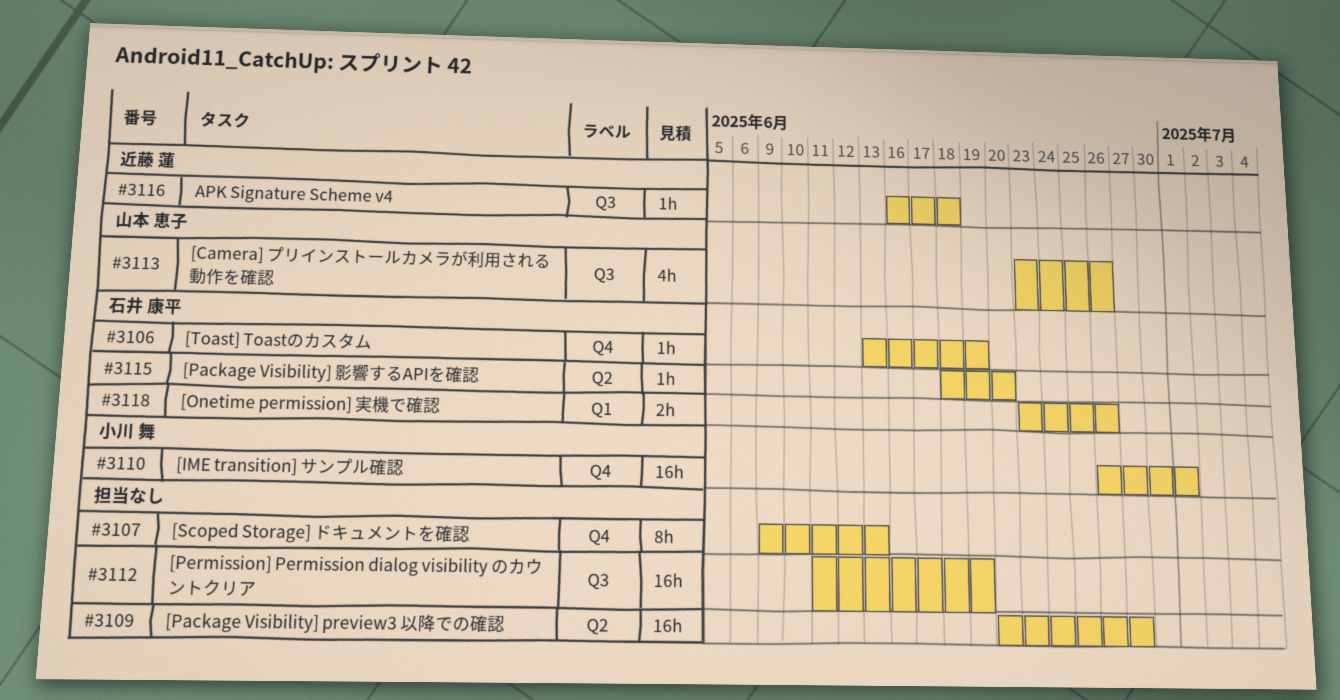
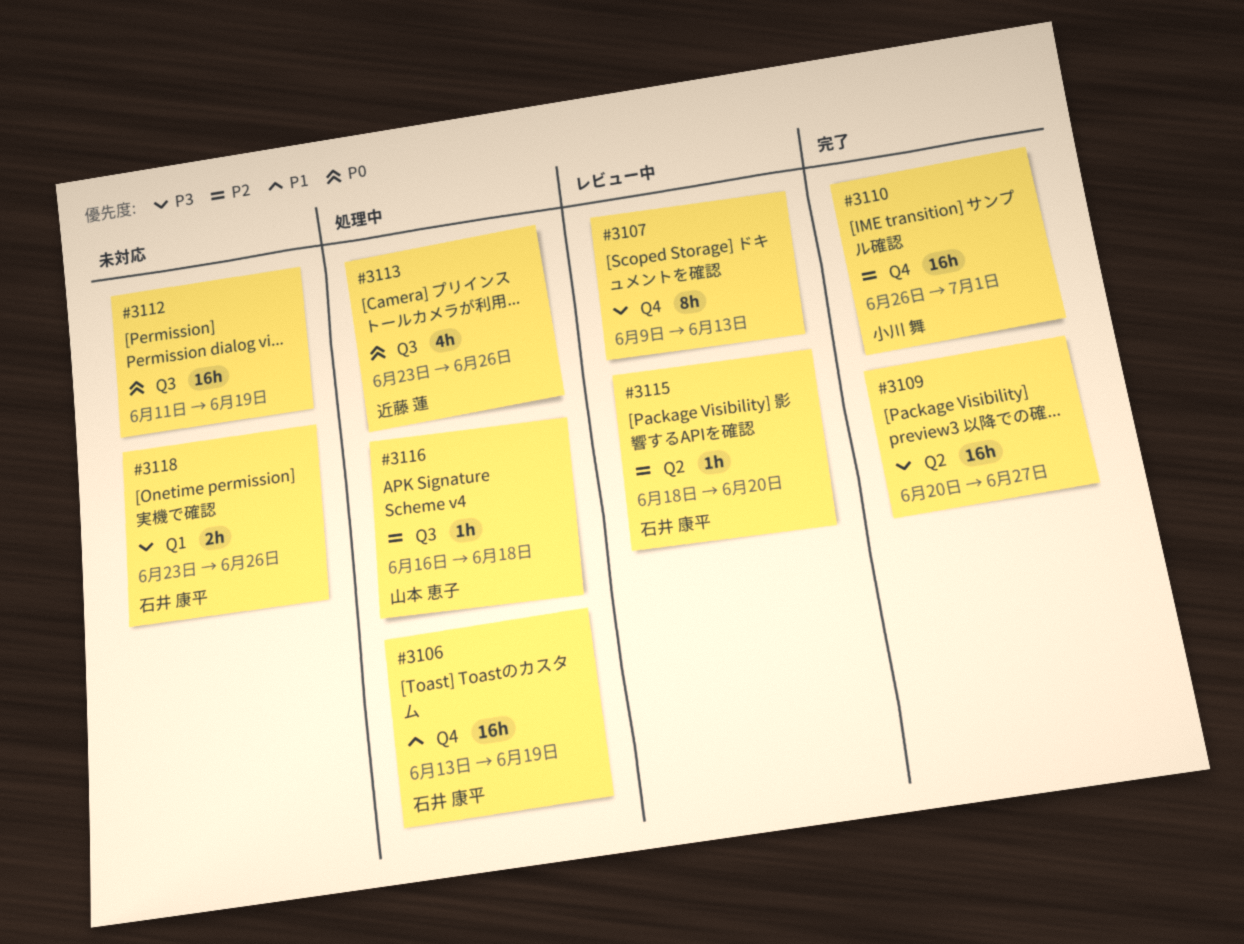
#3106, estimate: 1h -> 16h
#3113, owner: 山本 恵子 -> 近藤 蓮
#3116, owner: 近藤 蓮 -> 山本 恵子

